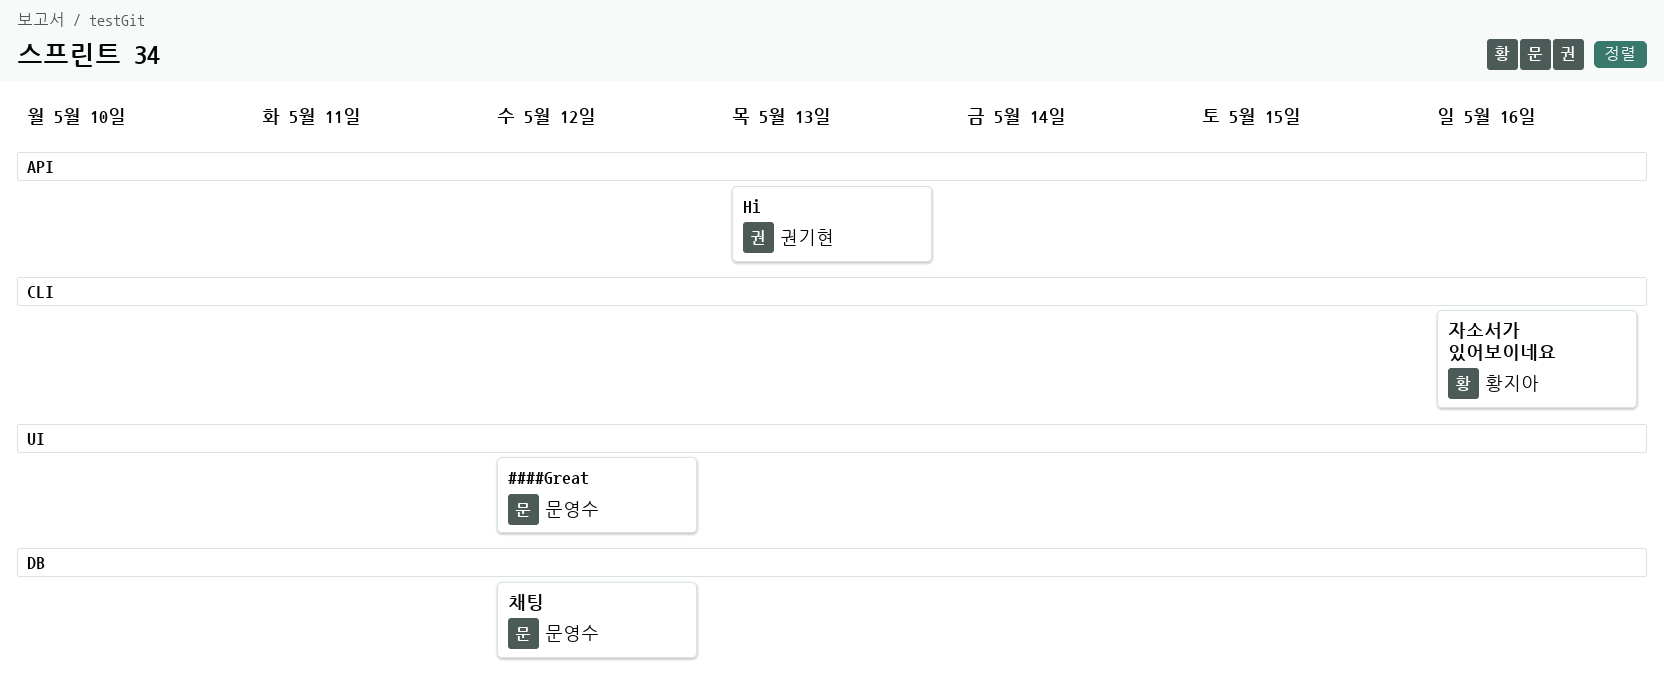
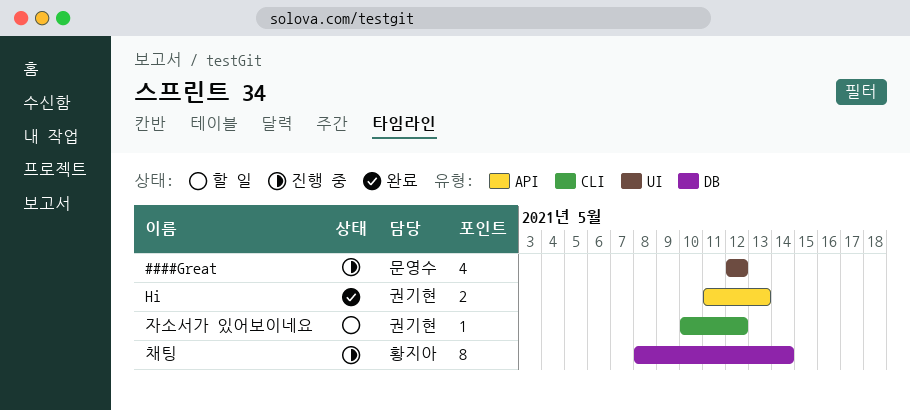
자소서가 있어보이네요, owner: 황지아 -> 권기현
자소서가 있어보이네요, due: May 16 -> May 12
채팅, owner: 문영수 -> 황지아
채팅, due: May 12 -> May 14

